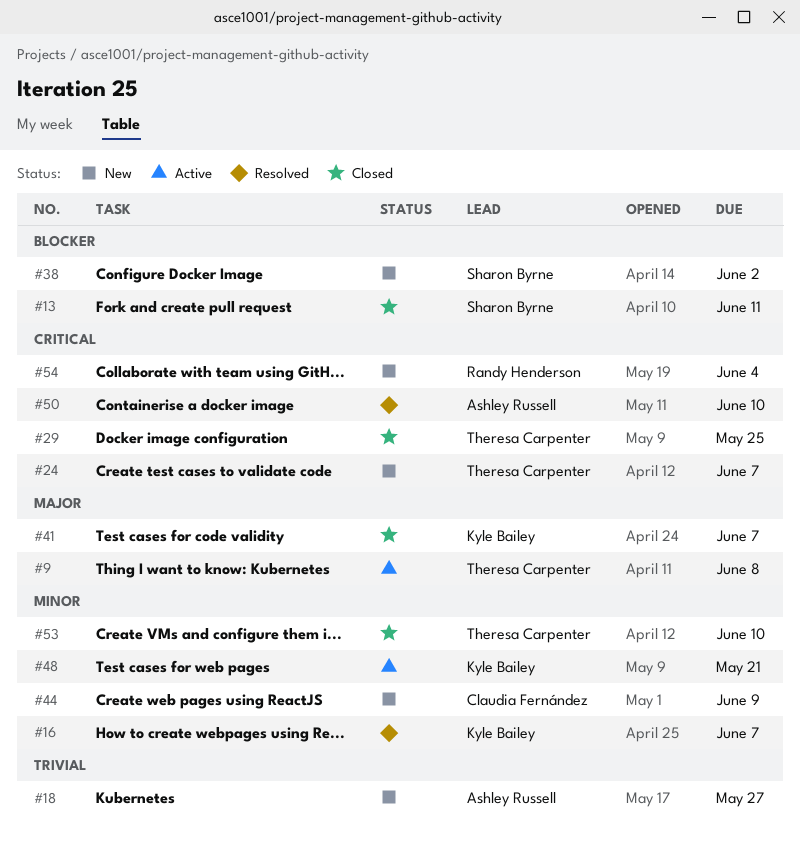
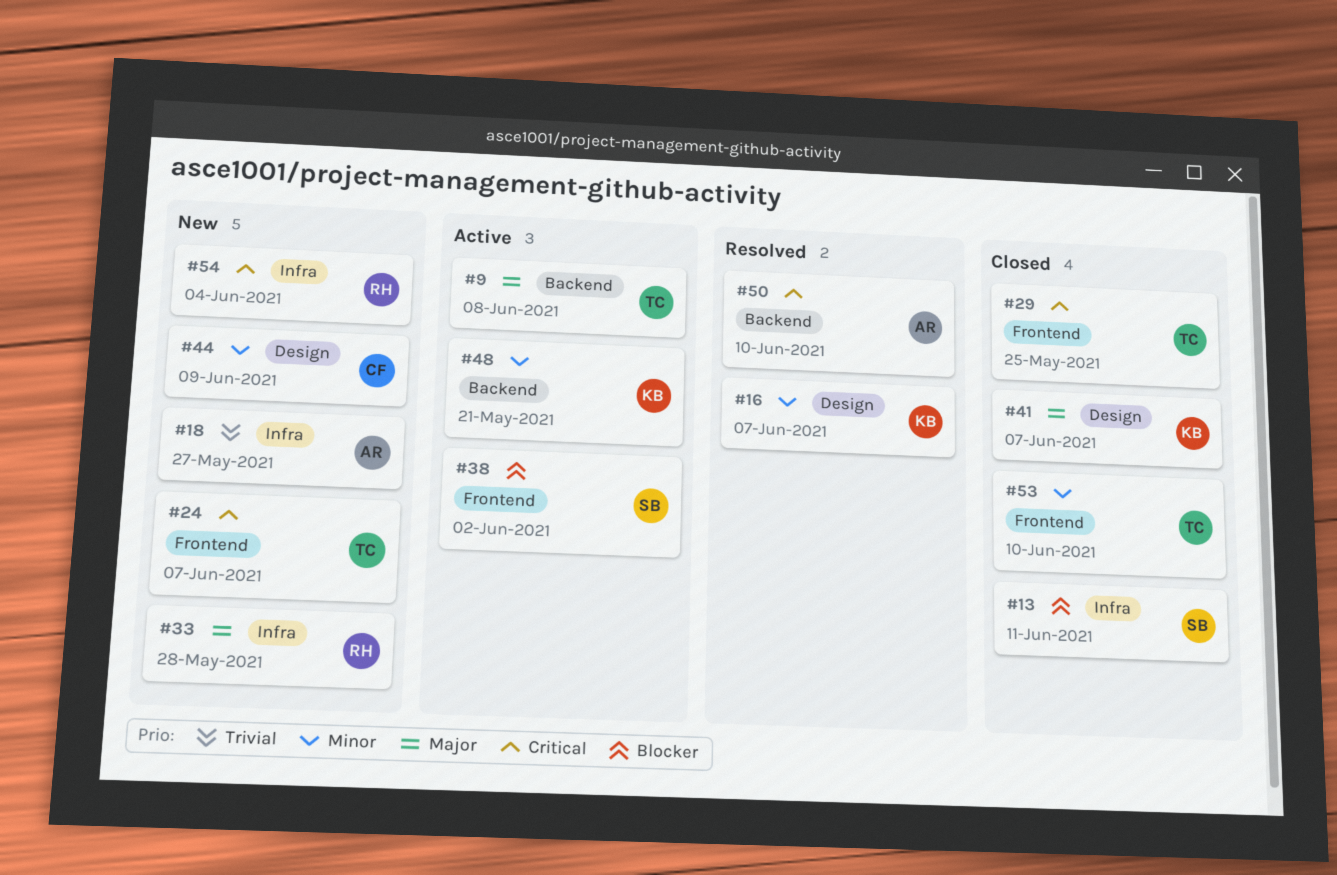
#33: none -> present
#38, status: New -> Active

